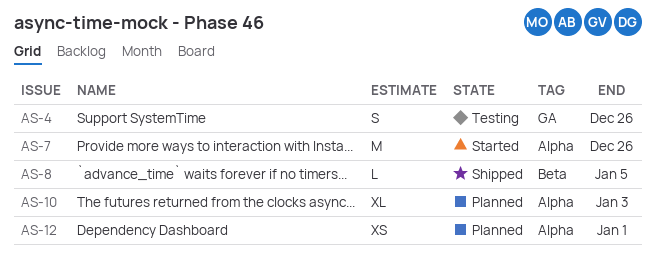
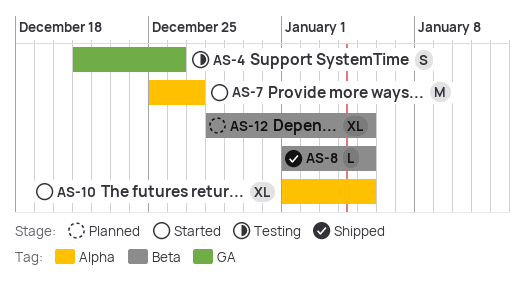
AS-7, due: Dec 26 -> Dec 27
AS-10, status: Planned -> Started
AS-10, due: Jan 3 -> Jan 5
AS-12, label: Alpha -> Beta
AS-12, estimate: XS -> XL
AS-12, due: Jan 1 -> Jan 5

